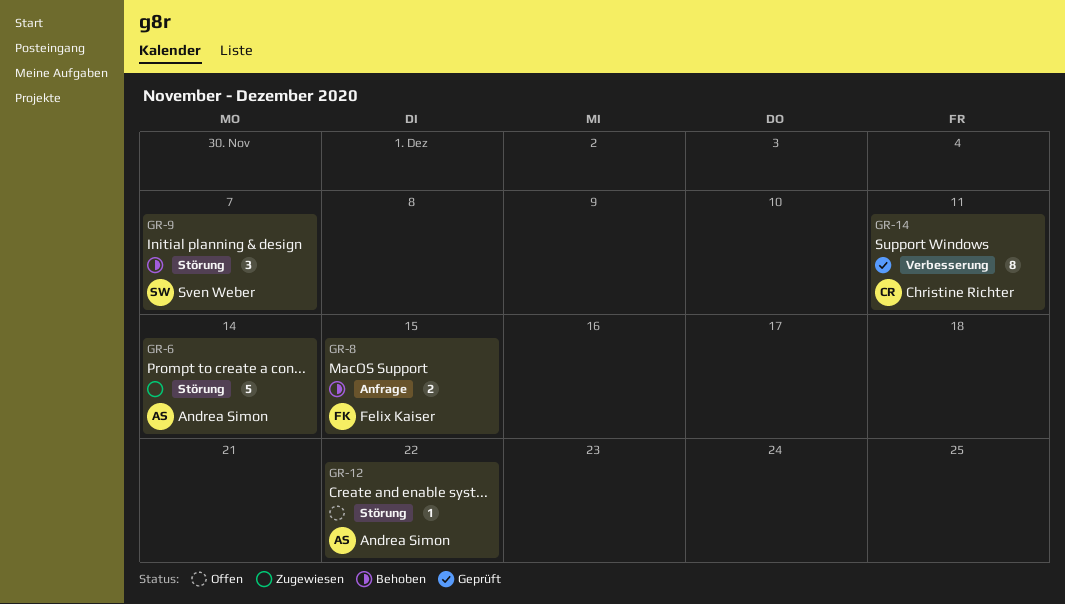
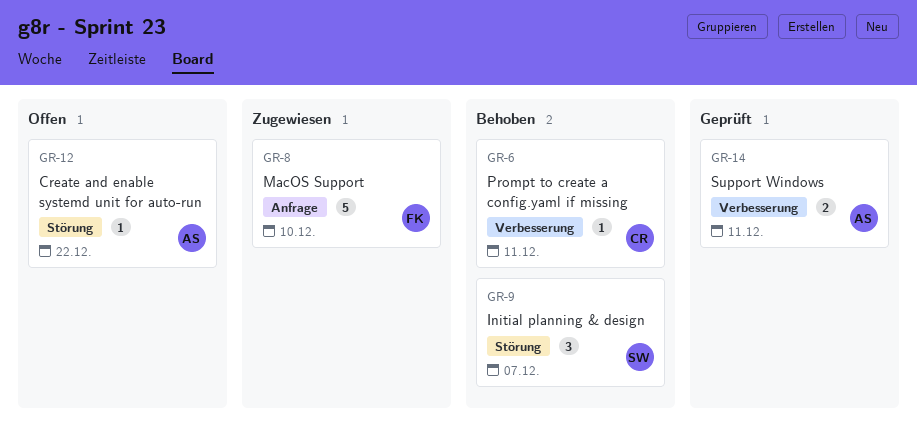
GR-6, status: Zugewiesen -> Behoben
GR-6, owner: Andrea Simon -> Christine Richter
GR-6, label: Störung -> Verbesserung
GR-6, estimate: 5 -> 1
GR-6, due: Dec 14 -> Dec 11
GR-8, status: Behoben -> Zugewiesen
GR-8, estimate: 2 -> 5
GR-8, due: Dec 15 -> Dec 10
GR-14, owner: Christine Richter -> Andrea Simon
GR-14, estimate: 8 -> 2

